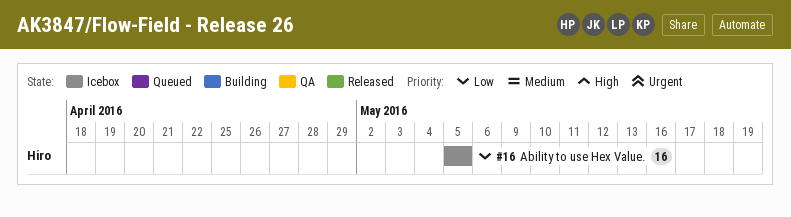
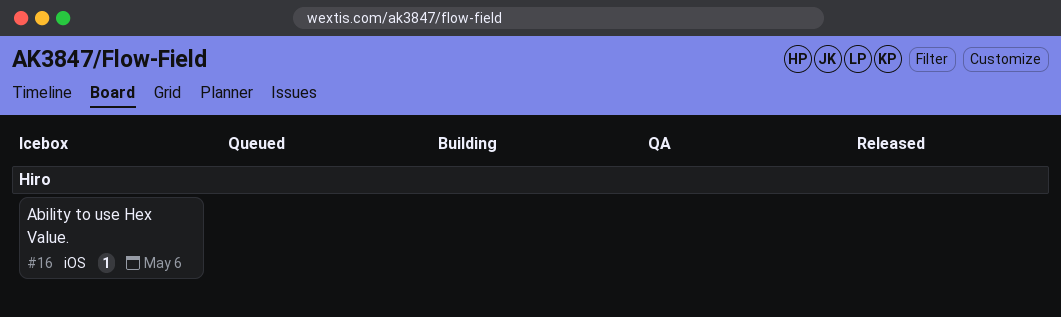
#16, estimate: 16 -> 1
#16, due: May 5 -> May 6

